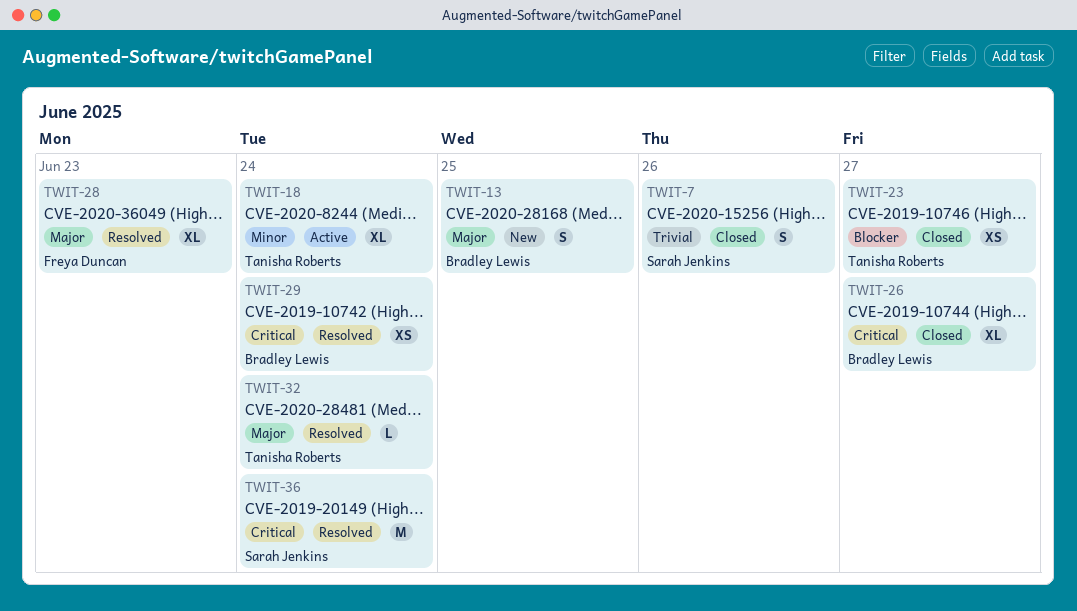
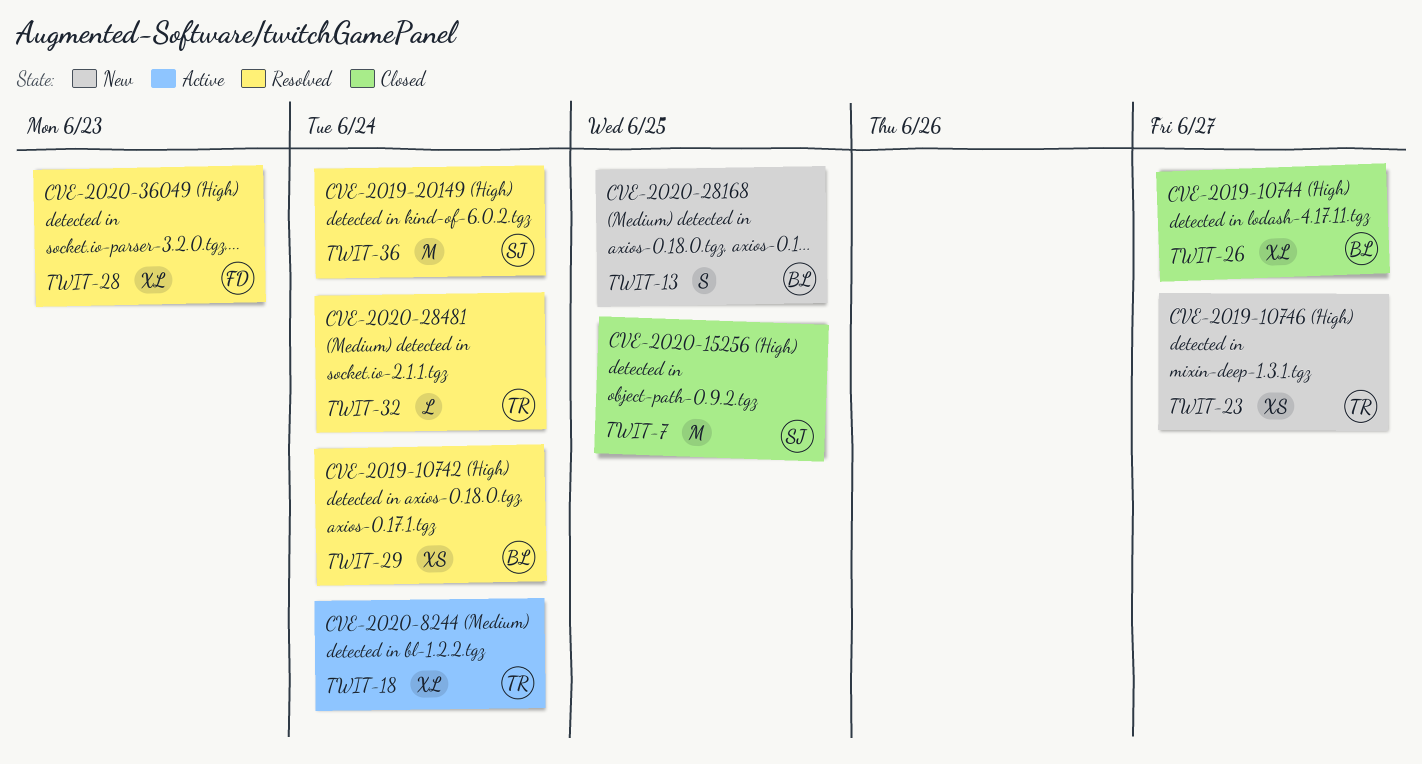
TWIT-7, estimate: S -> M
TWIT-7, due: Jun 26 -> Jun 25
TWIT-23, status: Closed -> New

